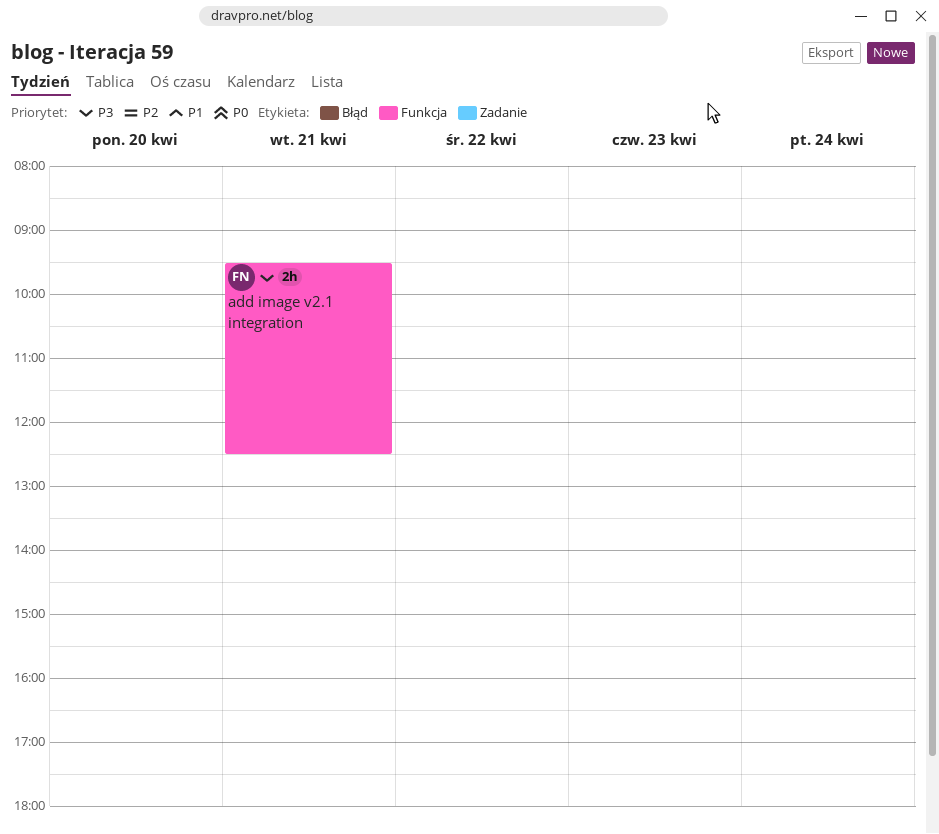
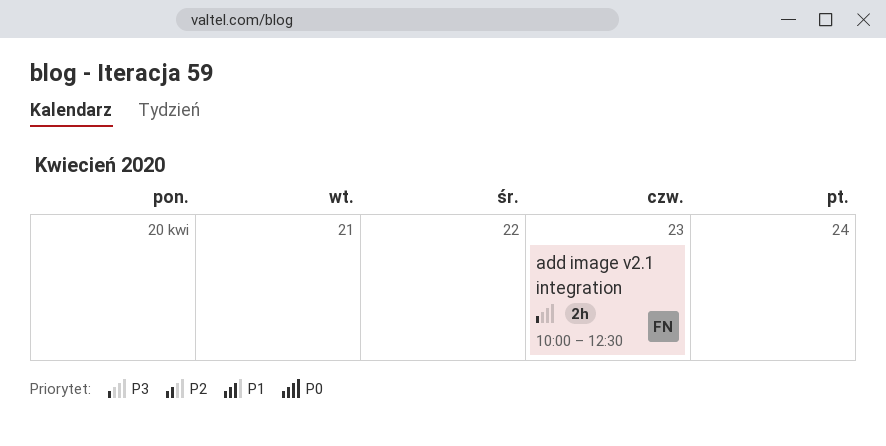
add image v2.1 integration, day: Apr 21 -> Apr 23
add image v2.1 integration, begins: 09:30 -> 10:00

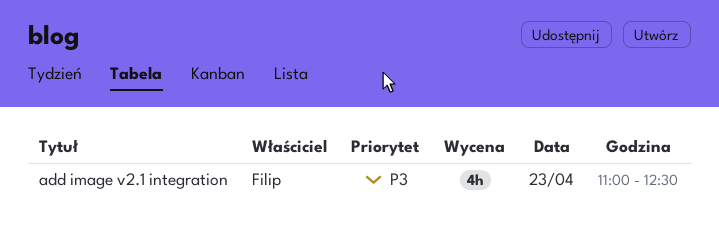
add image v2.1 integration, estimate: 2h -> 4h
add image v2.1 integration, begins: 10:00 -> 11:00

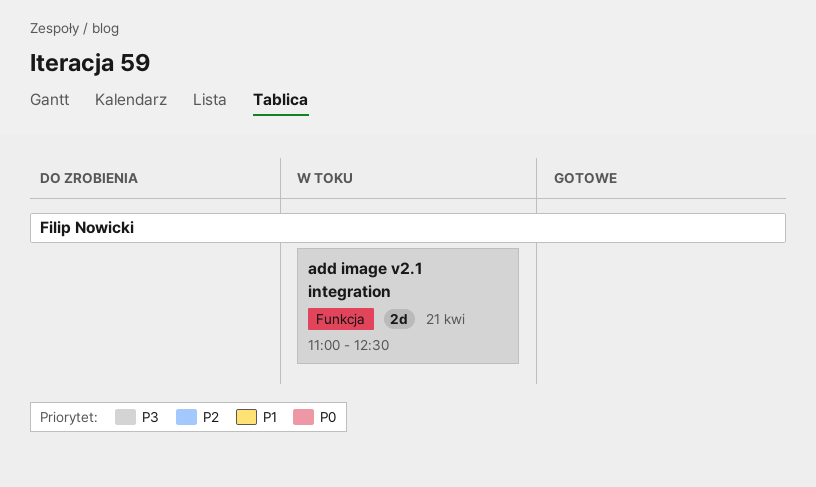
add image v2.1 integration, estimate: 4h -> 2d
add image v2.1 integration, day: Apr 23 -> Apr 21

